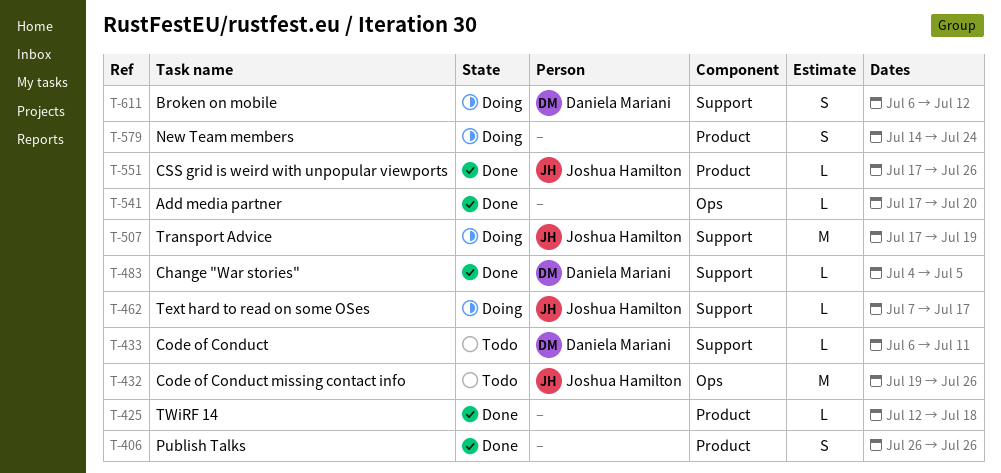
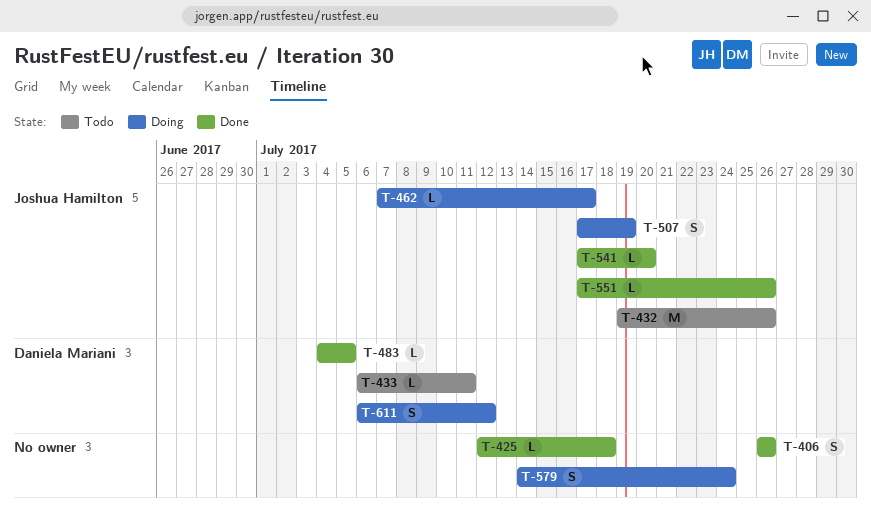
T-507, estimate: M -> S
T-541, owner: none -> Joshua Hamilton

